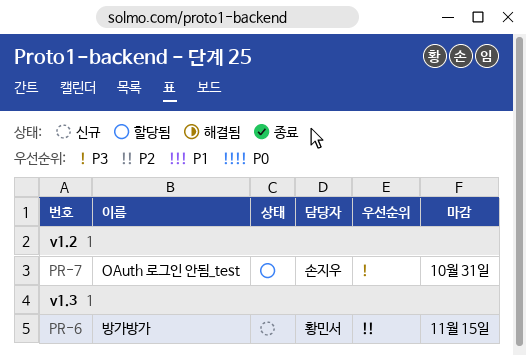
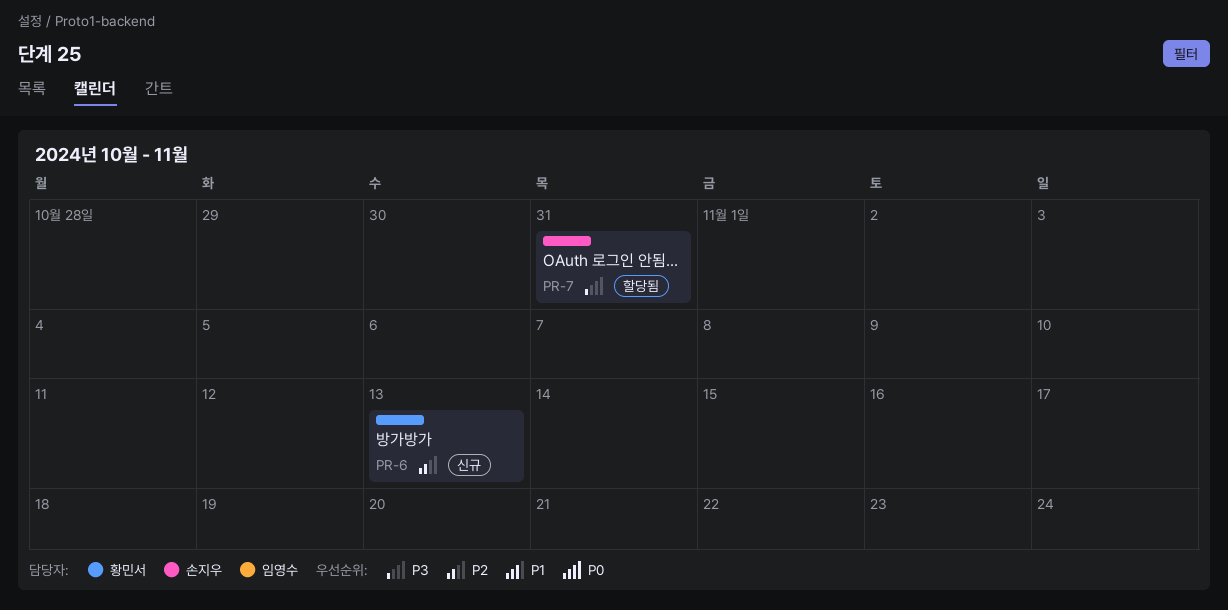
PR-6, due: Nov 15 -> Nov 13

